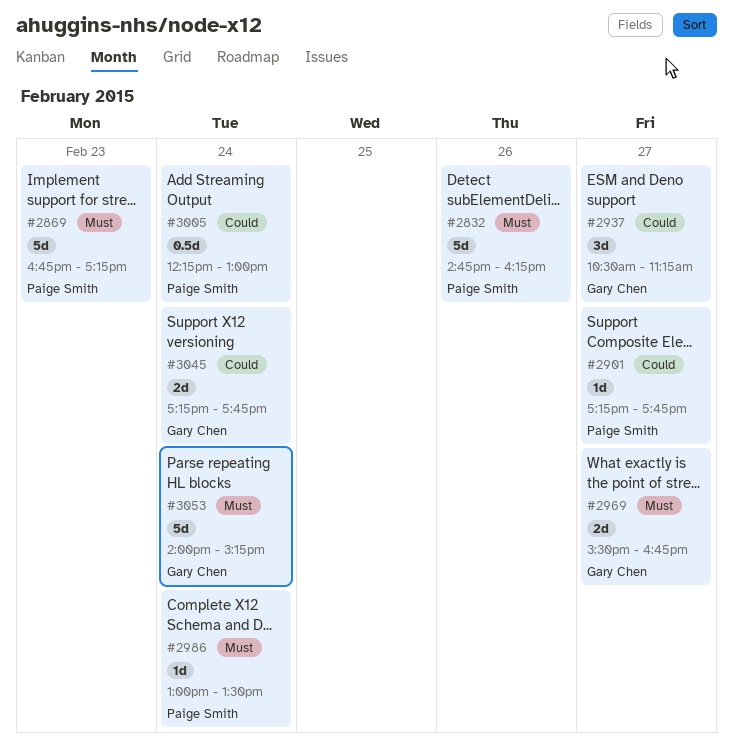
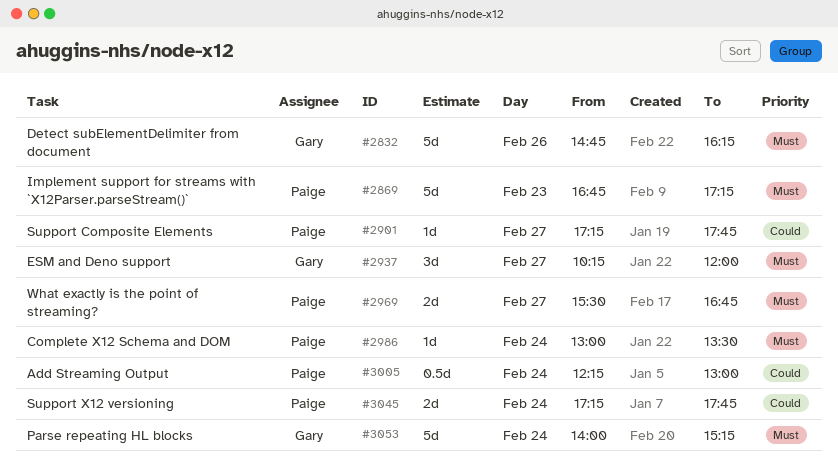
#2832, owner: Paige Smith -> Gary Chen
#2937, priority: Could -> Must
#2937, begins: 10:30 -> 10:15
#2937, ends: 11:15 -> 12:00
#2969, owner: Gary Chen -> Paige Smith
#3045, owner: Gary Chen -> Paige Smith

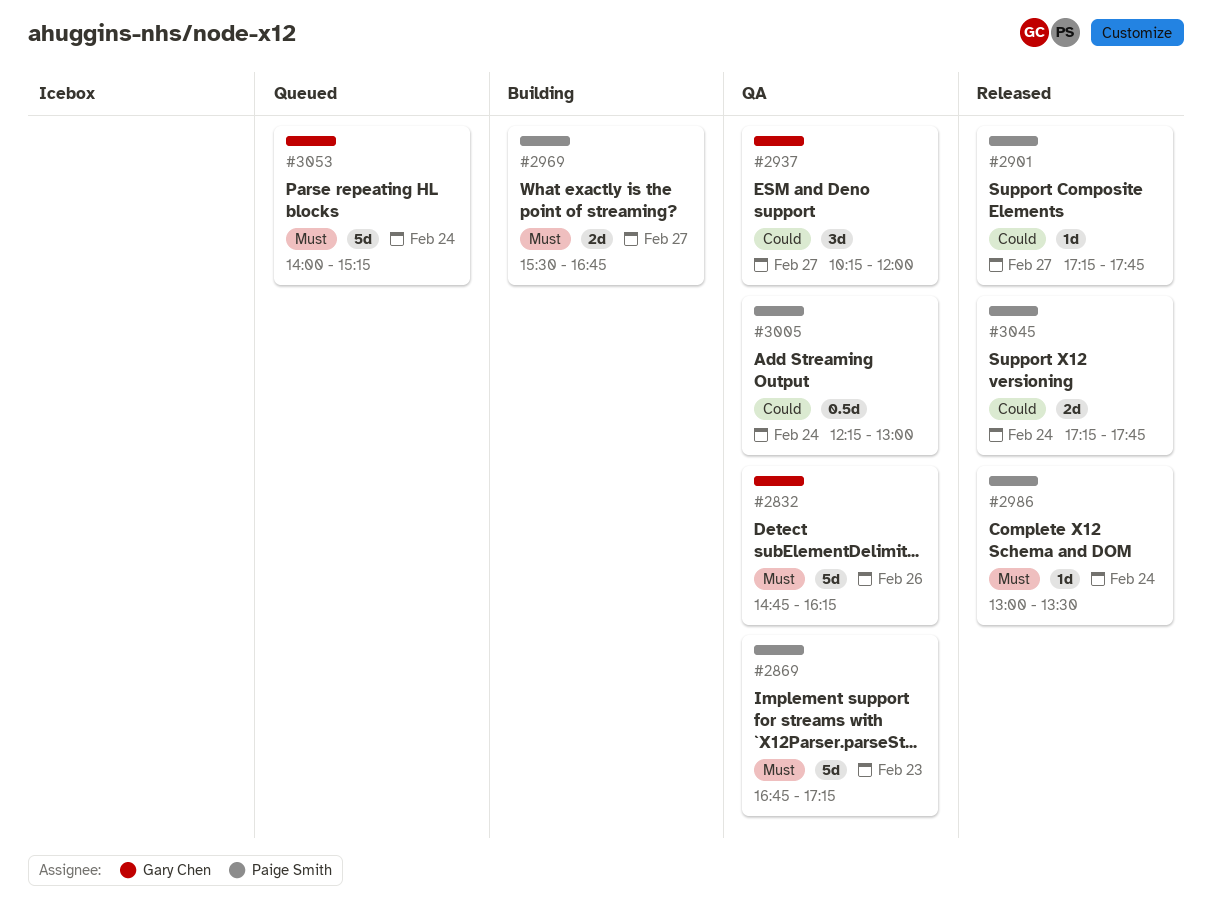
#2937, priority: Must -> Could

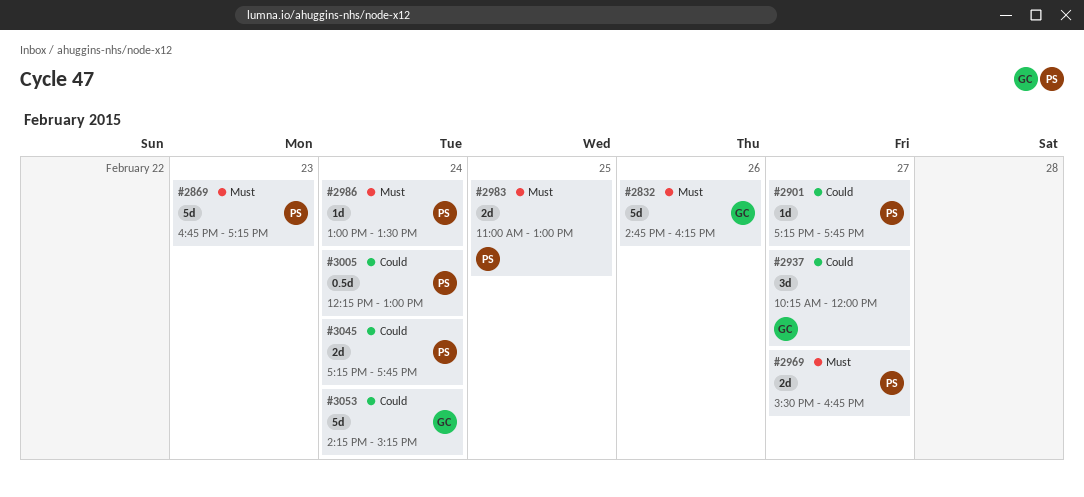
#2983: none -> present
#3053, priority: Must -> Could
#3053, begins: 14:00 -> 14:15

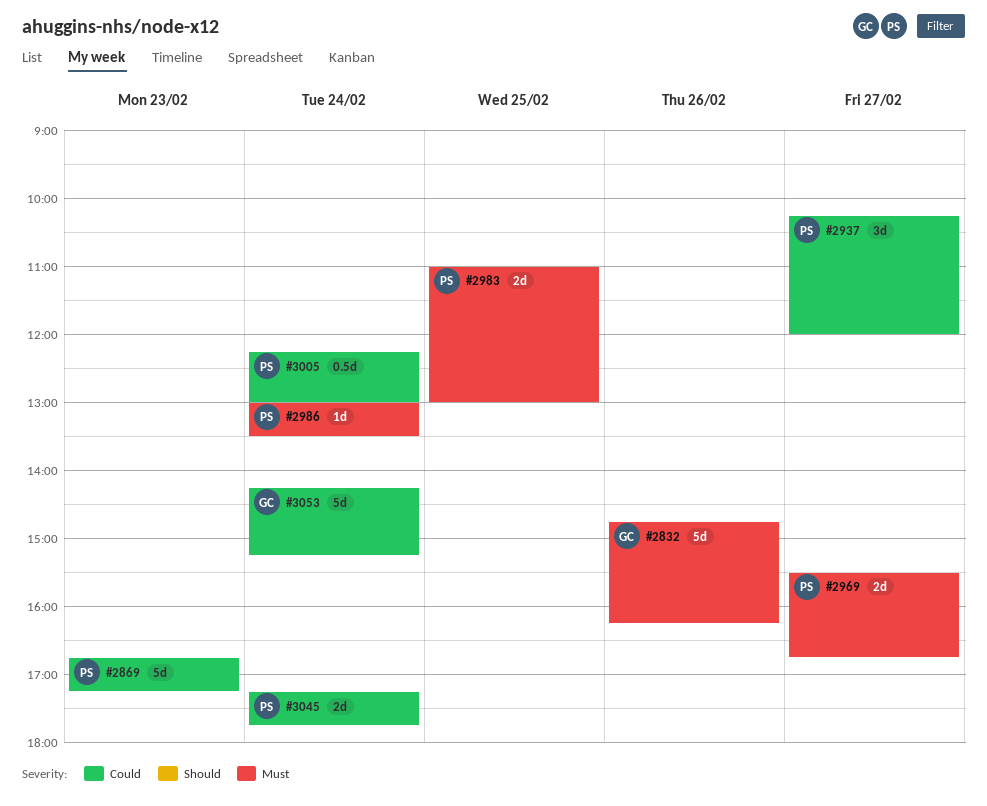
#2869, priority: Must -> Could
#2901: present -> none
#2937, owner: GC -> PS

